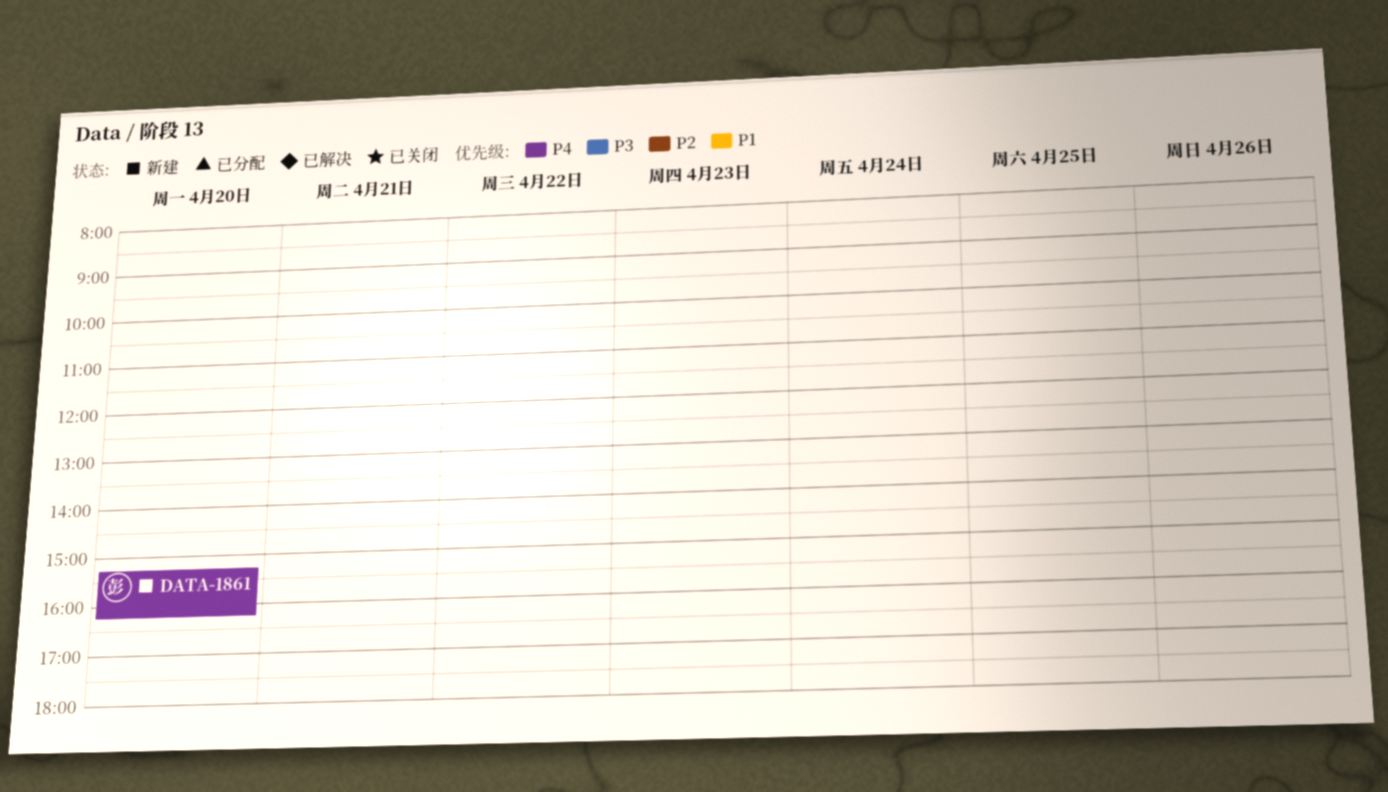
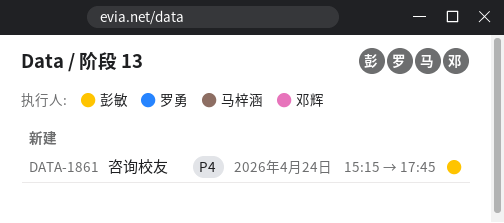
DATA-1861, day: Apr 20 -> Apr 24
DATA-1861, ends: 16:15 -> 17:45

